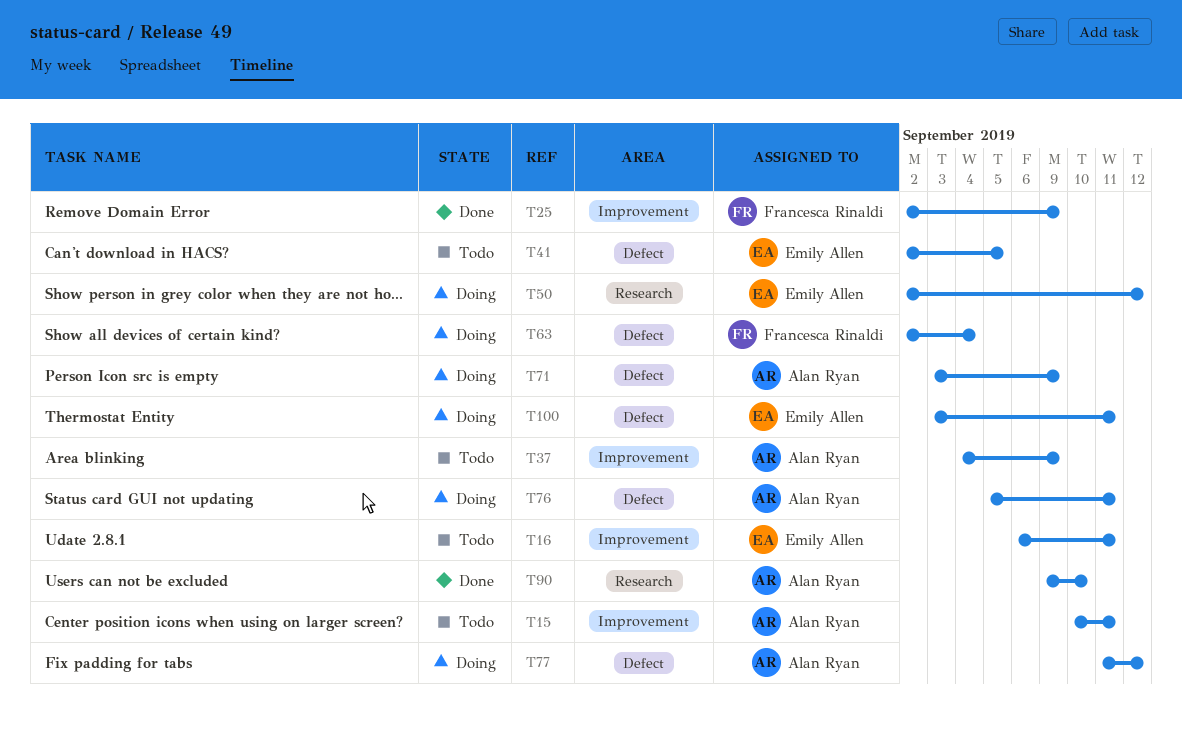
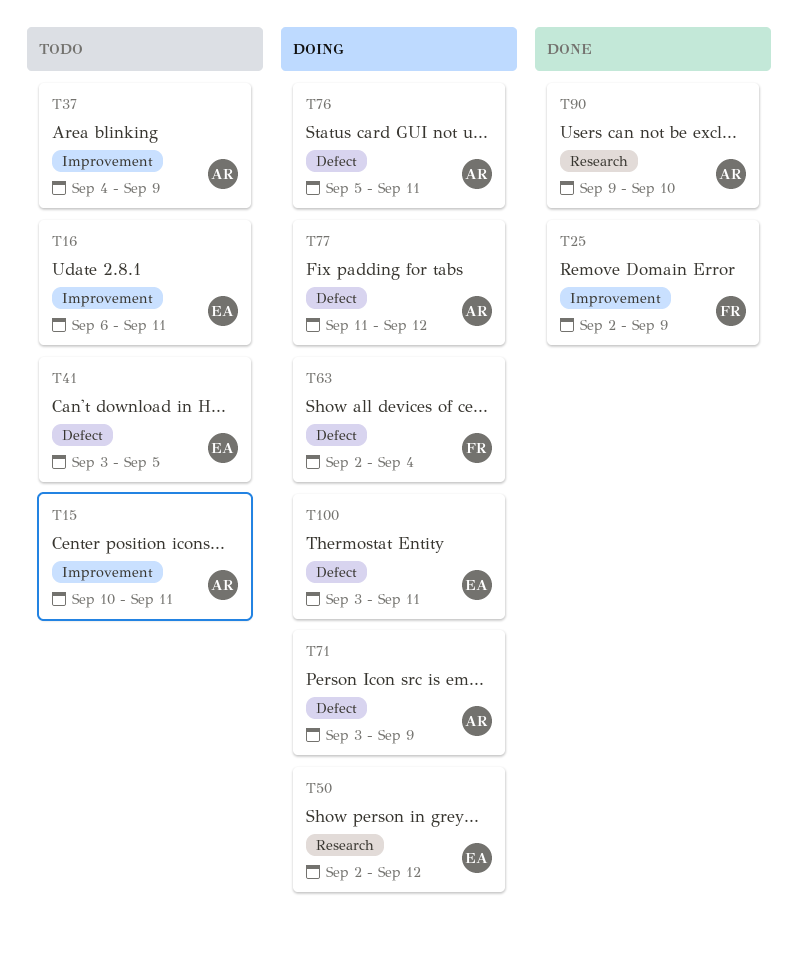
T41, start: Sep 2 -> Sep 3

